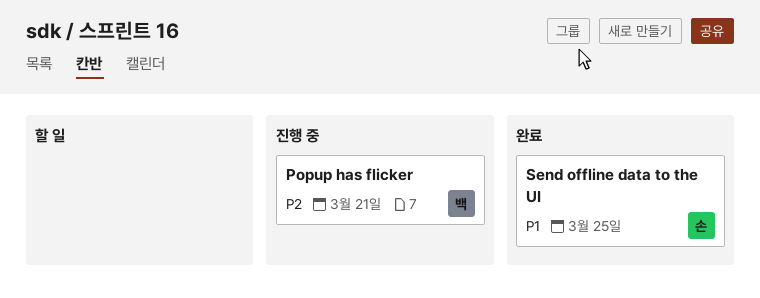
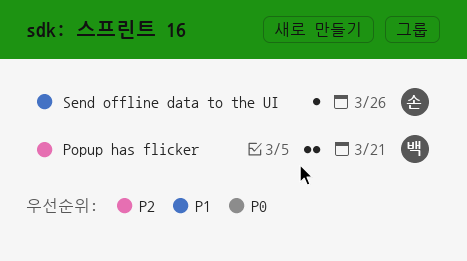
Send offline data to the UI, due: Mar 25 -> Mar 26

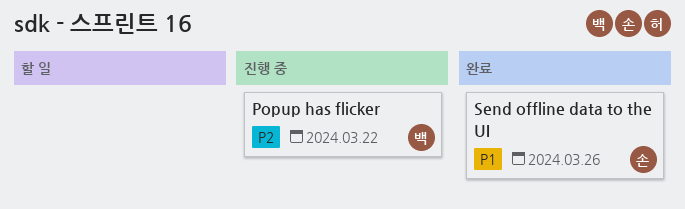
Popup has flicker, due: Mar 21 -> Mar 22

